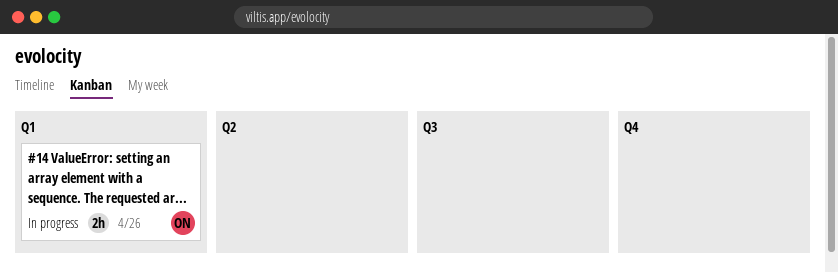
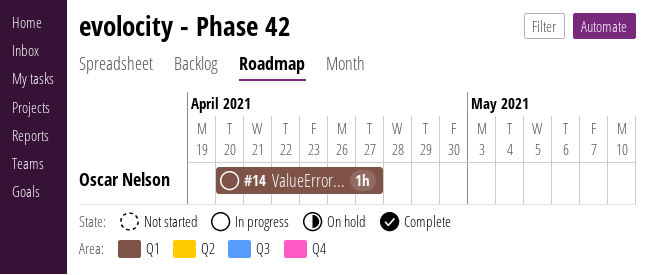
#14, estimate: 2h -> 1h
#14, due: Apr 26 -> Apr 27

